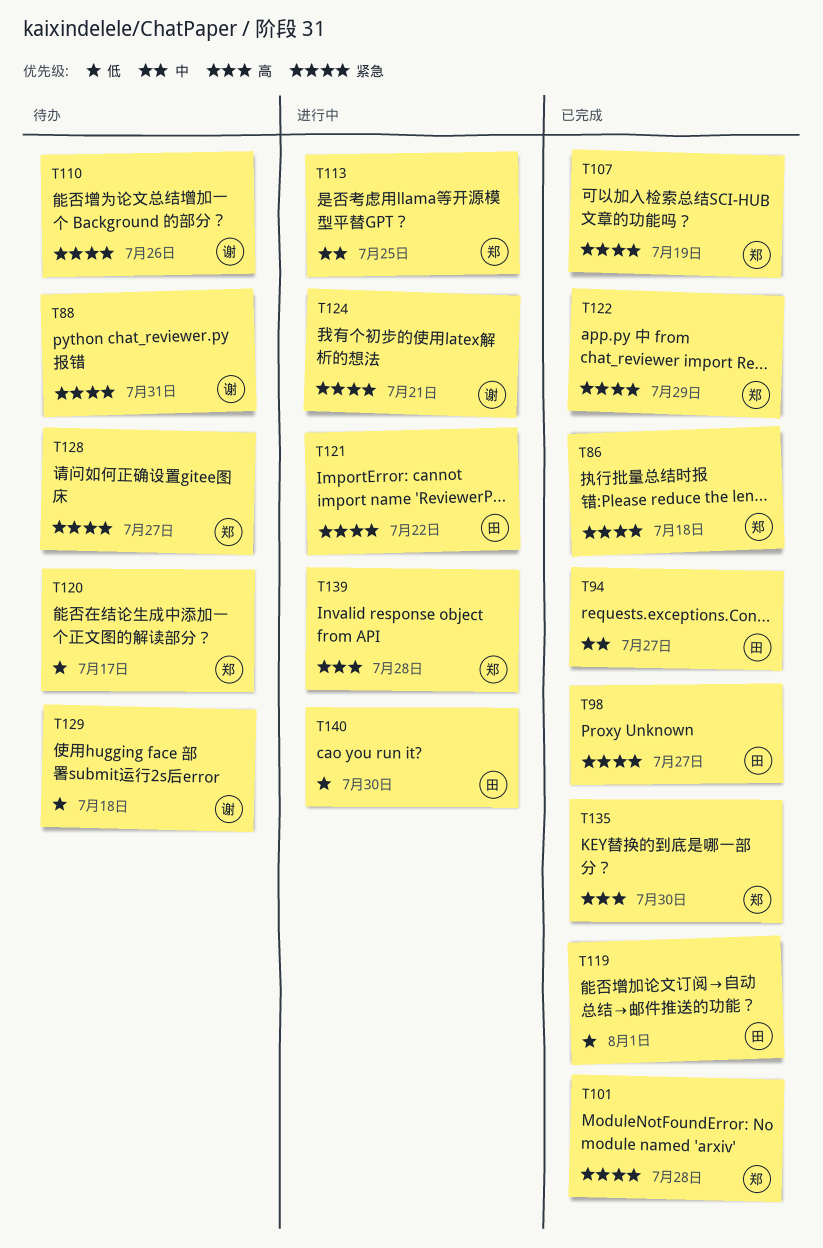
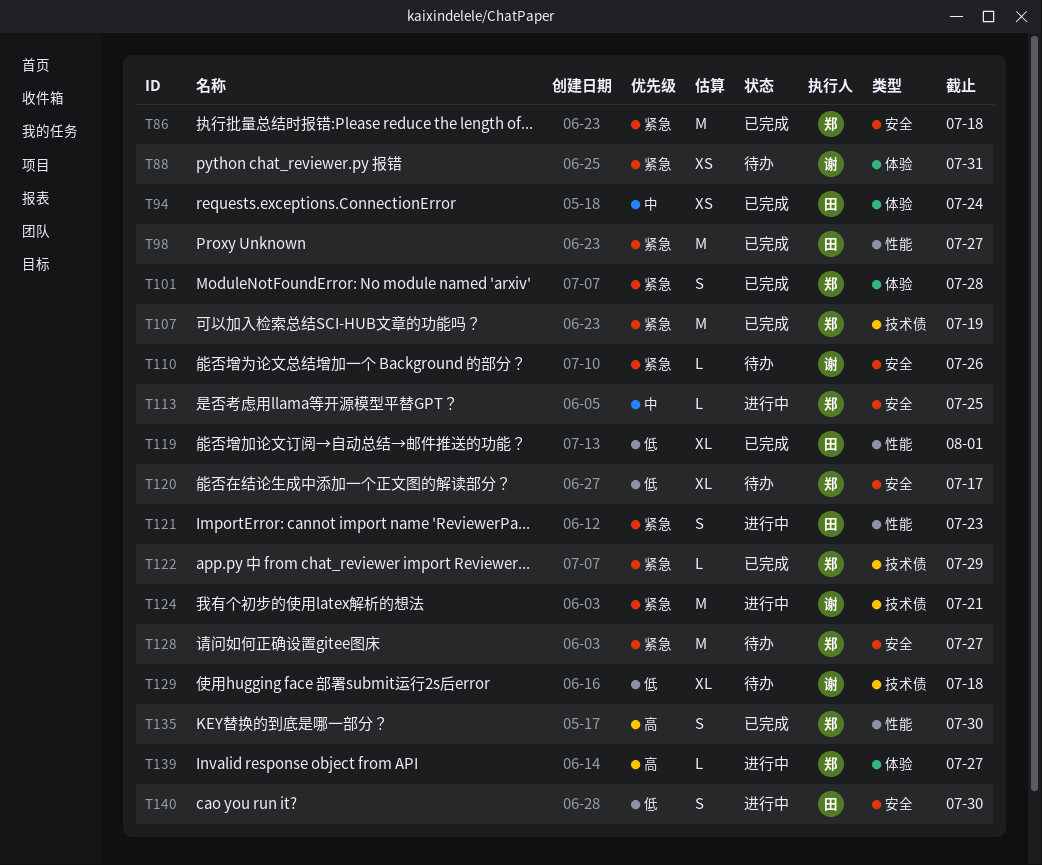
T94, due: Jul 27 -> Jul 24
T121, due: Jul 22 -> Jul 23
T139, due: Jul 28 -> Jul 27

